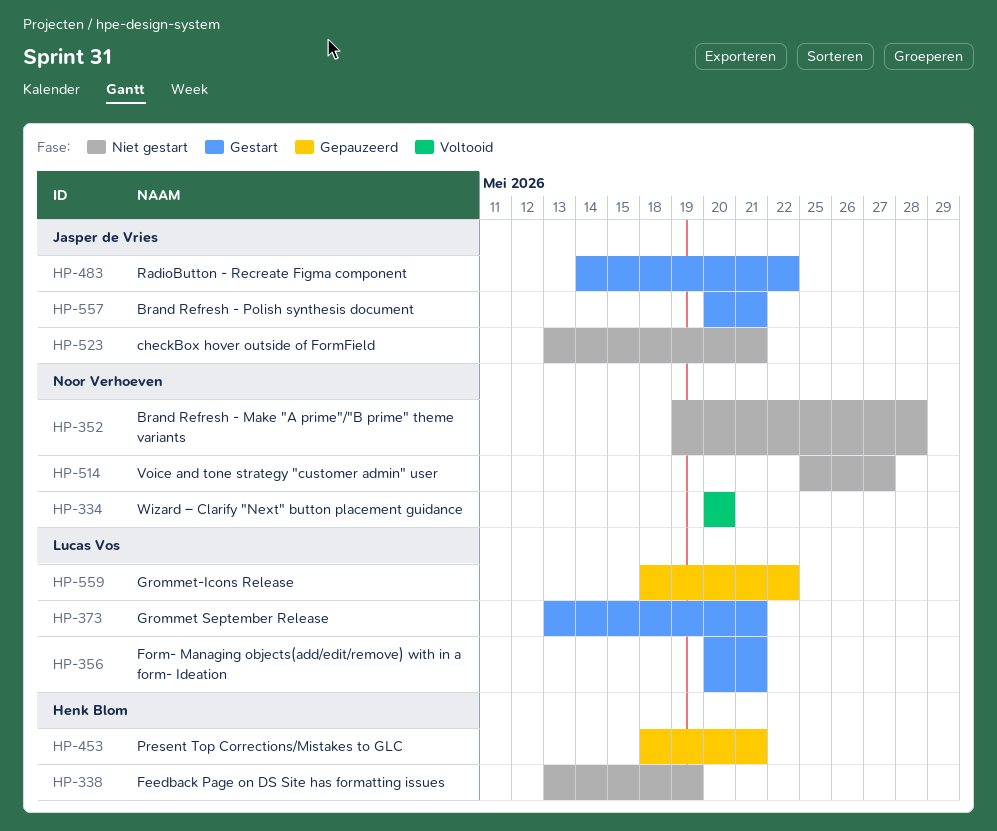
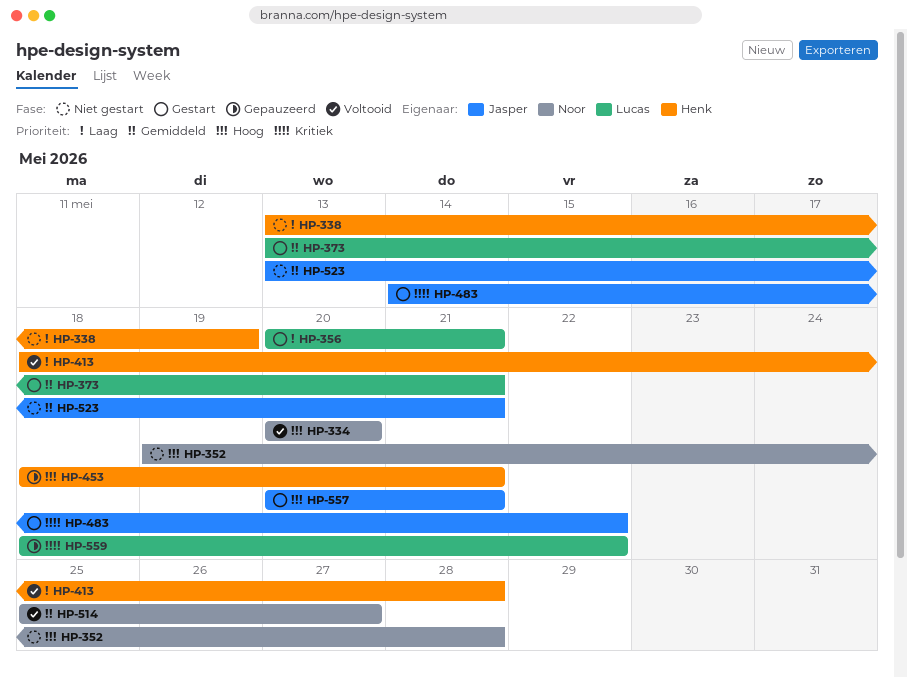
HP-413: none -> present
HP-514, status: Niet gestart -> Voltooid

